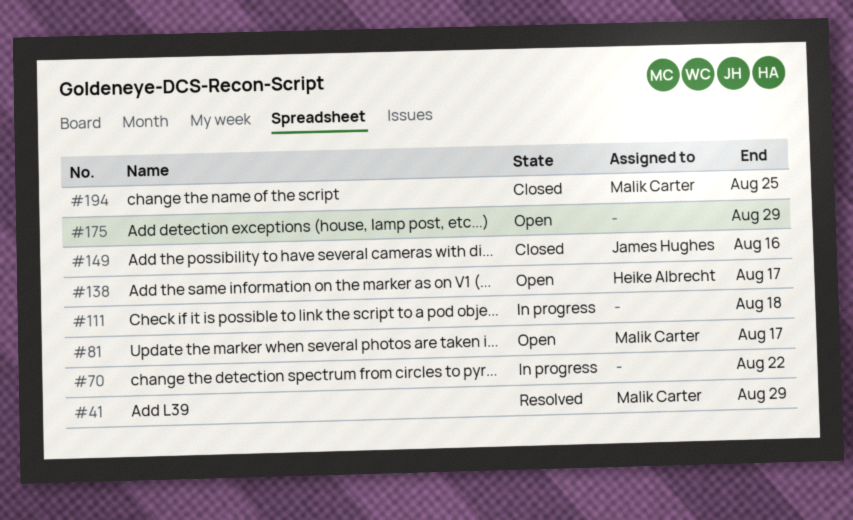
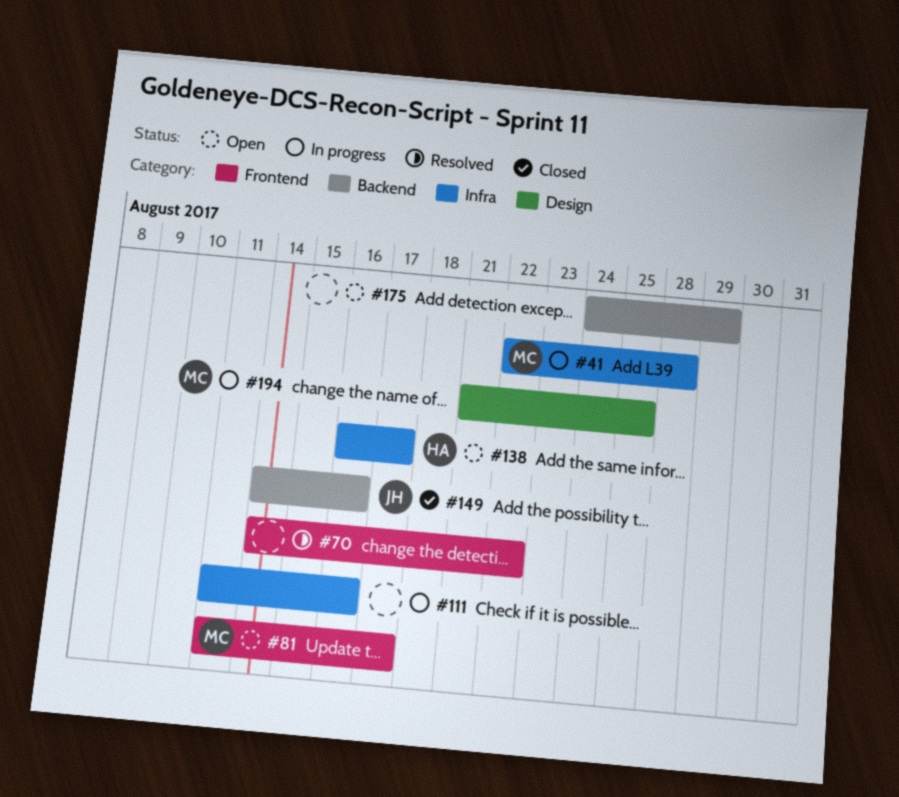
#41, status: Resolved -> In progress
#41, due: Aug 29 -> Aug 28
#70, status: In progress -> Resolved
#111, due: Aug 18 -> Aug 16
#194, status: Closed -> In progress

